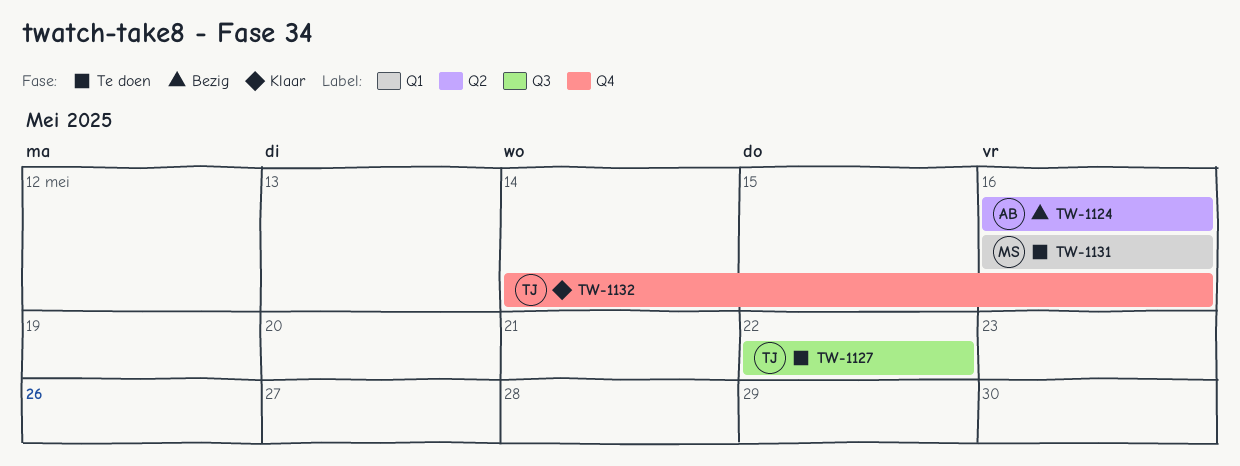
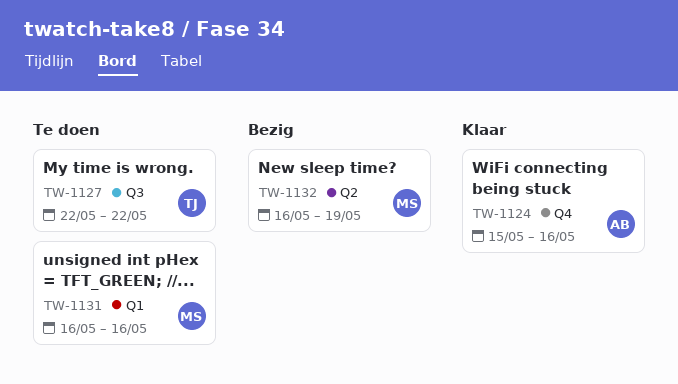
TW-1124, status: Bezig -> Klaar
TW-1124, label: Q2 -> Q4
TW-1124, start: May 16 -> May 15
TW-1132, status: Klaar -> Bezig
TW-1132, owner: TJ -> MS
TW-1132, label: Q4 -> Q2
TW-1132, start: May 14 -> May 16
TW-1132, due: May 16 -> May 19

